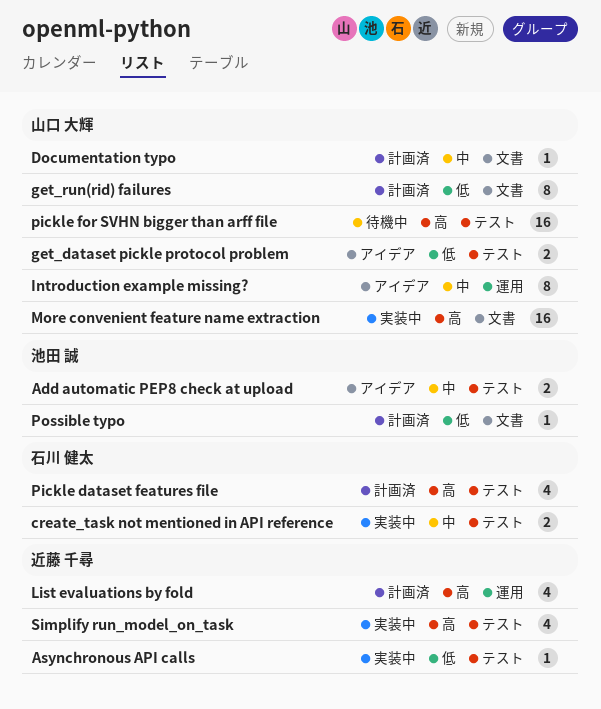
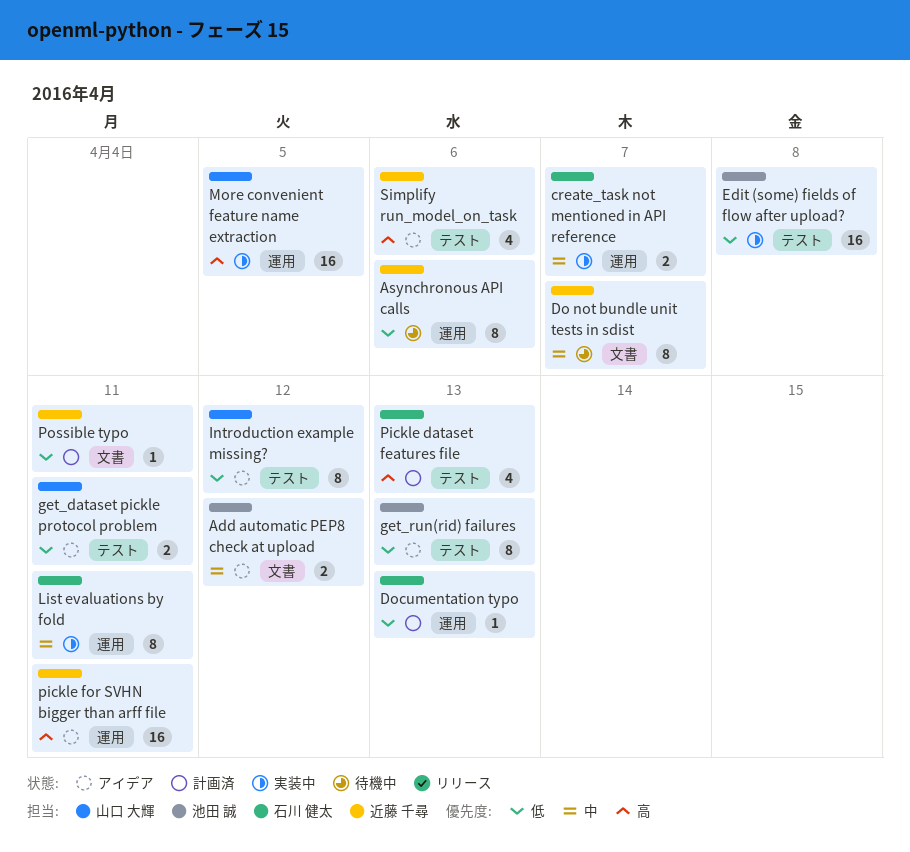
Add automatic PEP8 check at upload, label: テスト -> 文書
Asynchronous API calls, status: 実装中 -> 待機中
Asynchronous API calls, label: テスト -> 運用
Asynchronous API calls, estimate: 1 -> 8
create_task not mentioned in API reference, label: テスト -> 運用
Do not bundle unit tests in sdist: none -> present
Documentation typo, owner: 山口 大輝 -> 石川 健太
Documentation typo, priority: 中 -> 低
Documentation typo, label: 文書 -> 運用
Edit (some) fields of flow after upload?: none -> present
get_run(rid) failures, status: 計画済 -> アイデア
get_run(rid) failures, owner: 山口 大輝 -> 池田 誠
get_run(rid) failures, label: 文書 -> テスト
Introduction example missing?, priority: 中 -> 低
Introduction example missing?, label: 運用 -> テスト
List evaluations by fold, status: 計画済 -> 実装中
List evaluations by fold, owner: 近藤 千尋 -> 石川 健太
List evaluations by fold, priority: 高 -> 中
List evaluations by fold, estimate: 4 -> 8
More convenient feature name extraction, label: 文書 -> 運用
pickle for SVHN bigger than arff file, status: 待機中 -> アイデア
pickle for SVHN bigger than arff file, owner: 山口 大輝 -> 近藤 千尋
pickle for SVHN bigger than arff file, label: テスト -> 運用
Possible typo, owner: 池田 誠 -> 近藤 千尋
Simplify run_model_on_task, status: 実装中 -> アイデア

